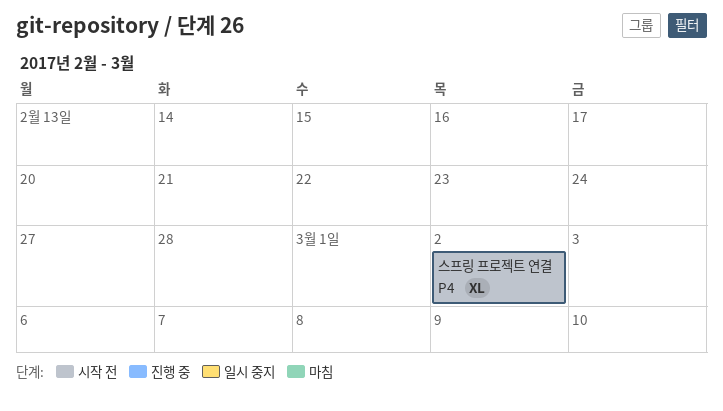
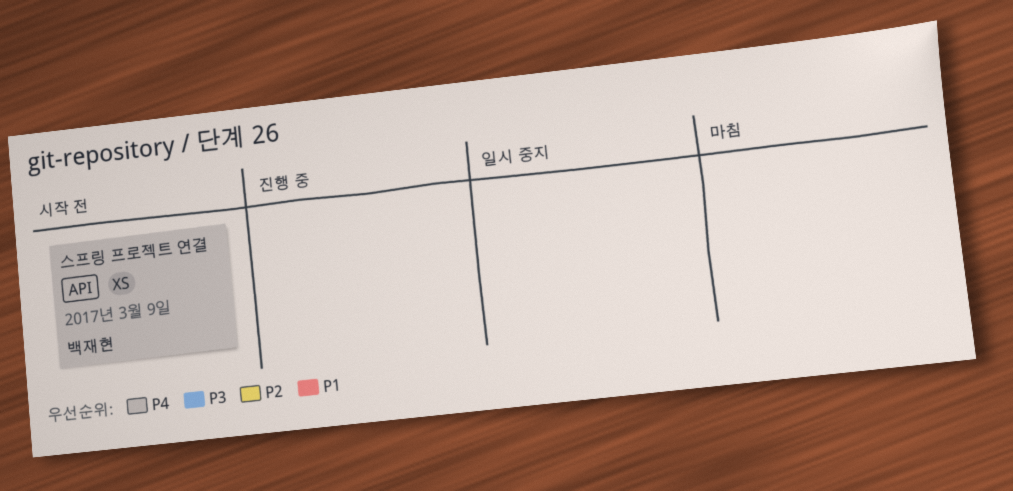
스프링 프로젝트 연결, estimate: XL -> XS
스프링 프로젝트 연결, due: Mar 2 -> Mar 9

